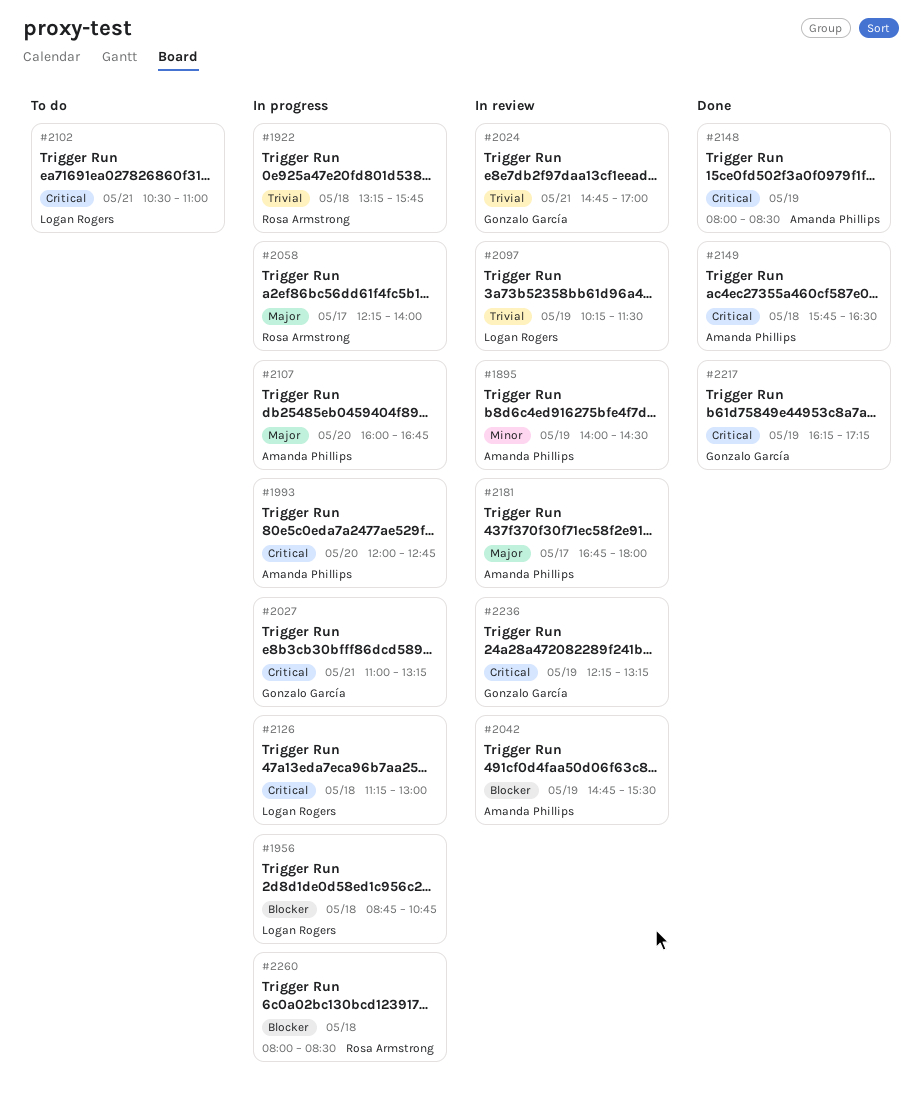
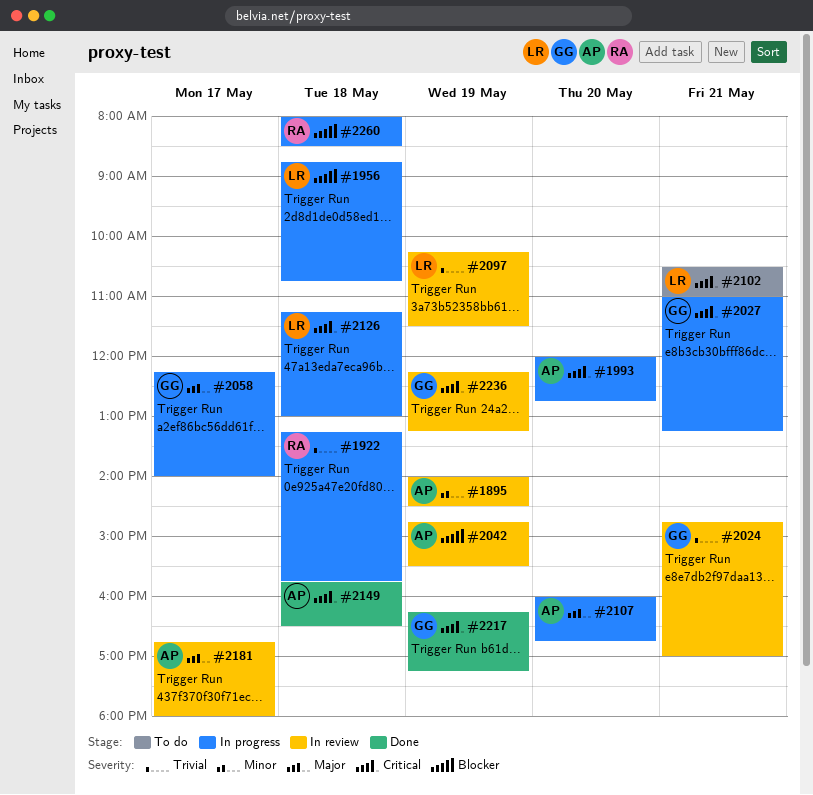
#2058, owner: Rosa Armstrong -> Gonzalo García
#2148: present -> none

